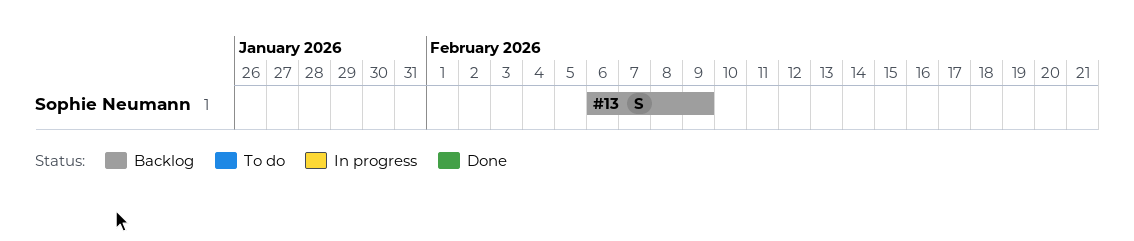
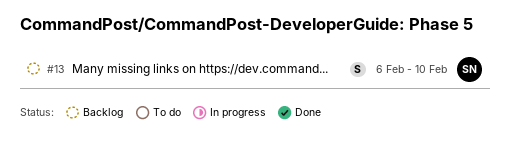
#13, due: Feb 9 -> Feb 10

